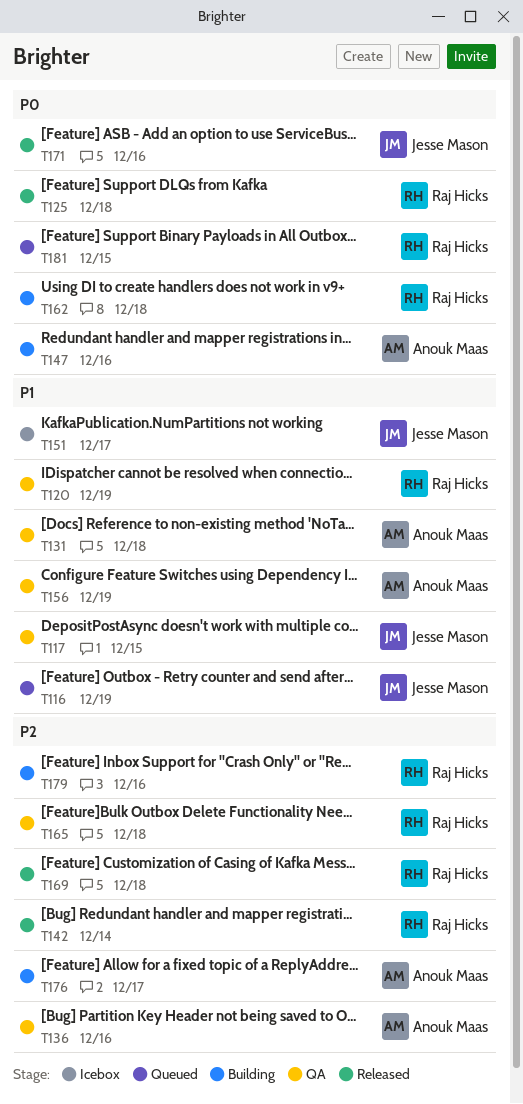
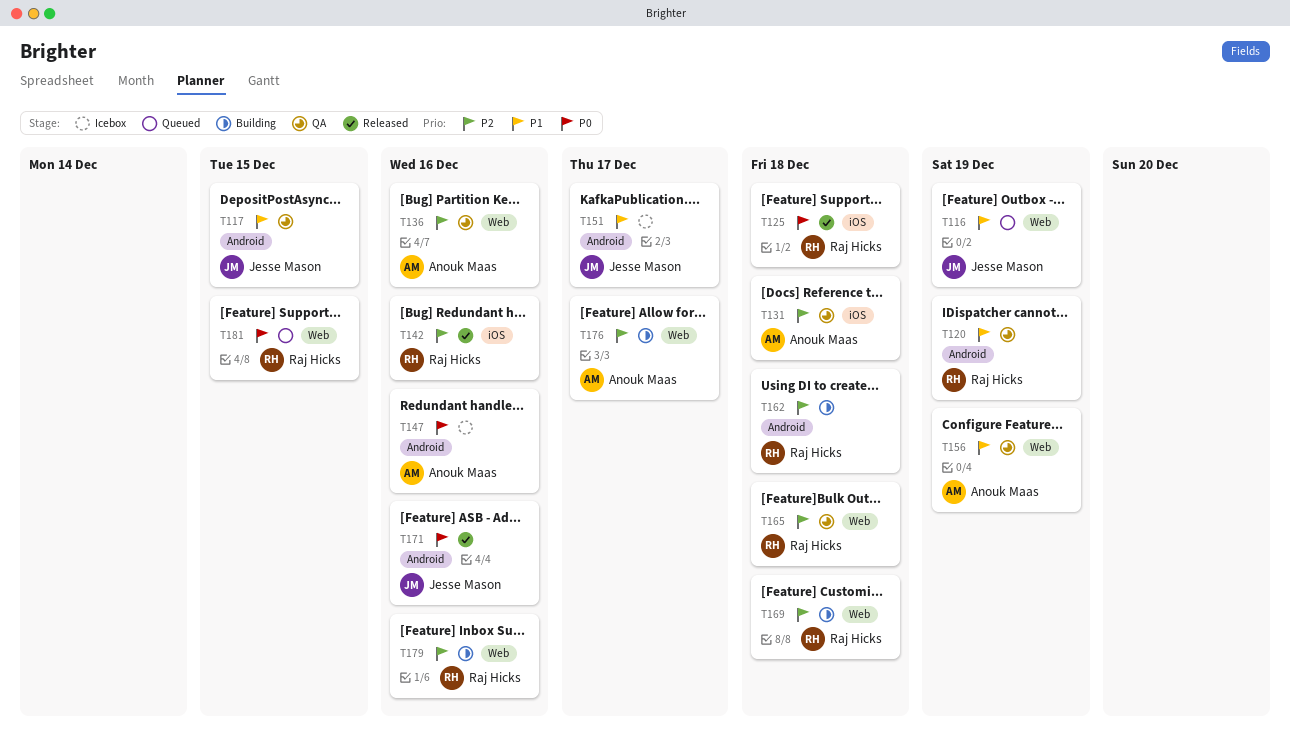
T131, priority: P1 -> P2
T142, due: Dec 14 -> Dec 16
T147, status: Building -> Icebox
T162, priority: P0 -> P2
T169, status: Released -> Building

